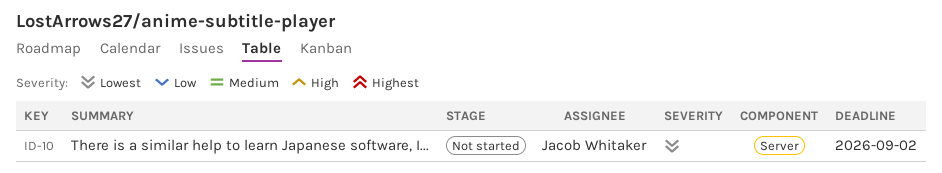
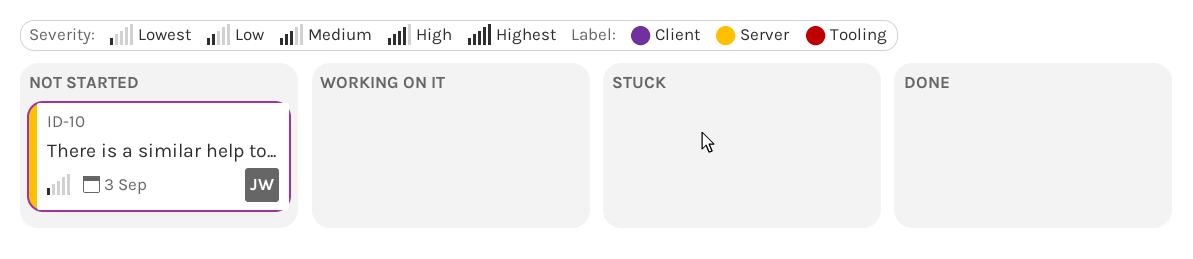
ID-10, due: Sep 2 -> Sep 3

